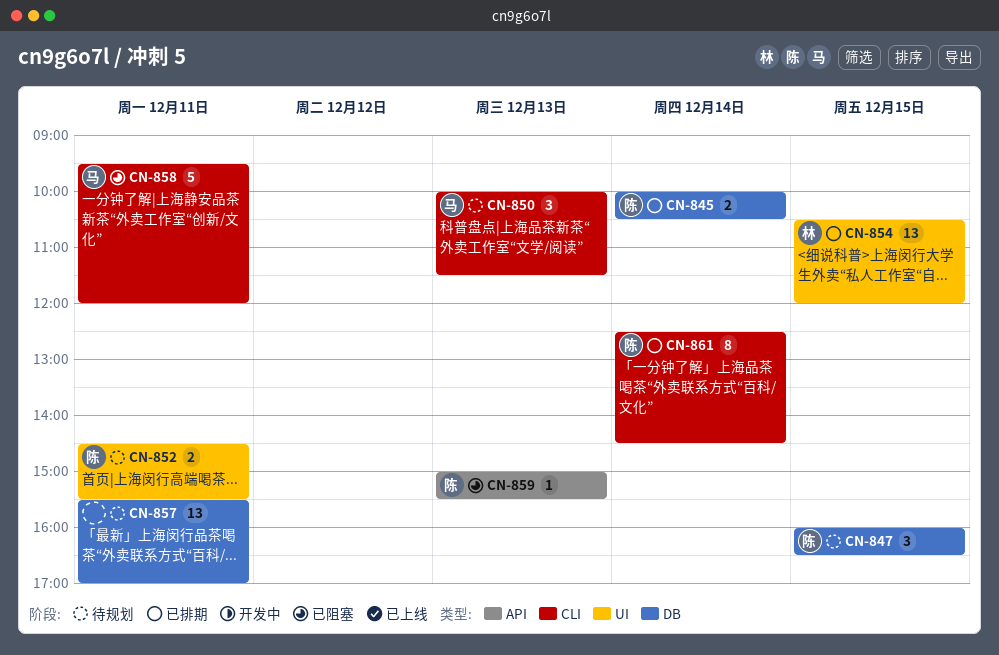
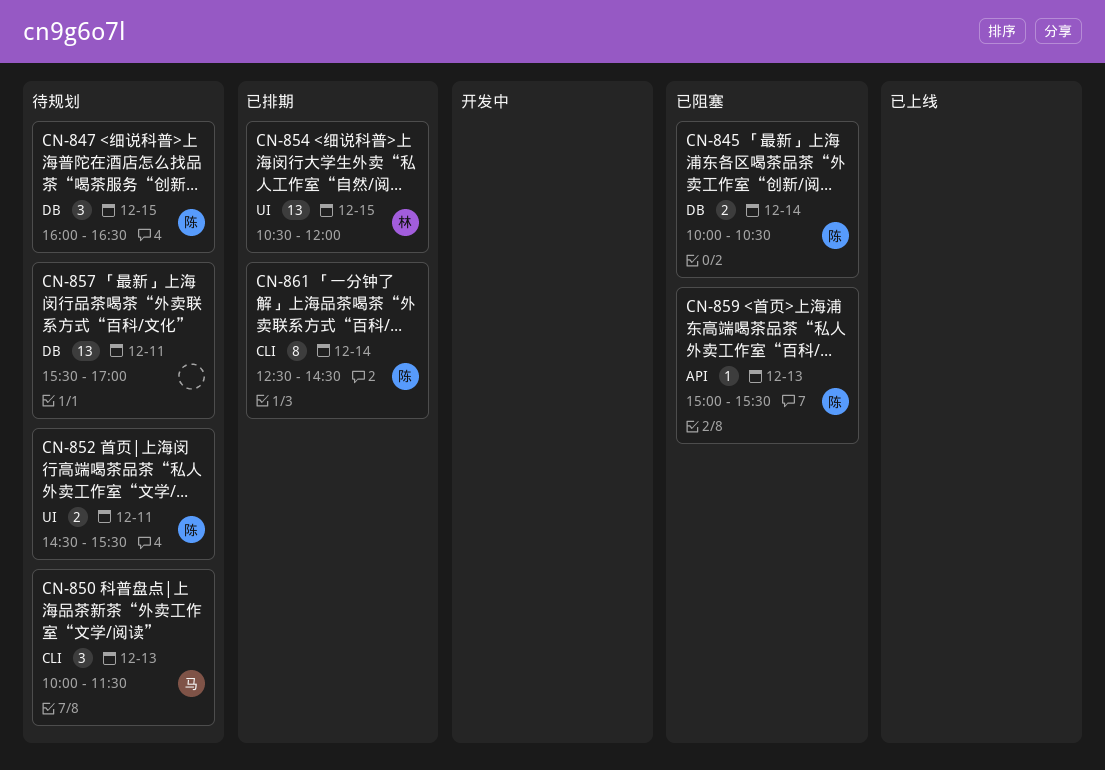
CN-845, status: 已排期 -> 已阻塞
CN-858: present -> none

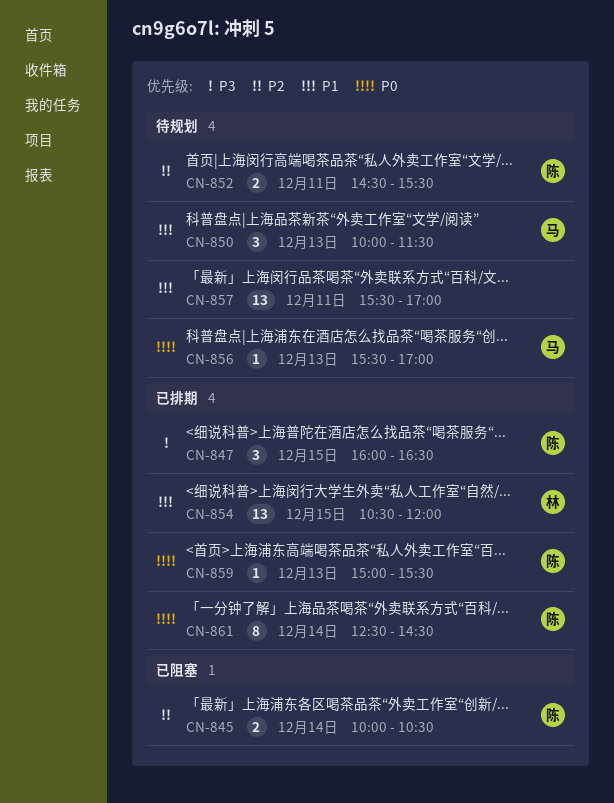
CN-847, status: 待规划 -> 已排期
CN-856: none -> present
CN-859, status: 已阻塞 -> 已排期

